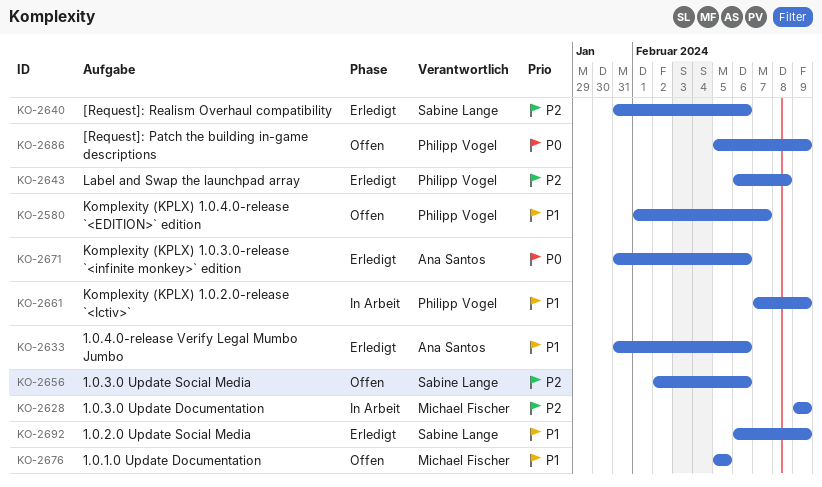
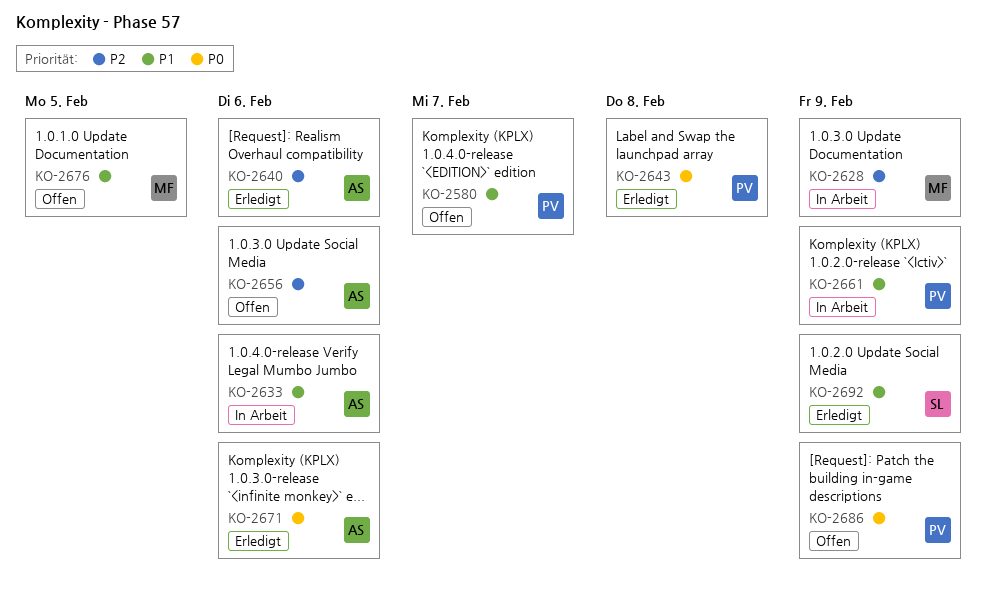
KO-2633, status: Erledigt -> In Arbeit
KO-2640, owner: Sabine Lange -> Ana Santos
KO-2643, priority: P2 -> P0
KO-2656, owner: Sabine Lange -> Ana Santos

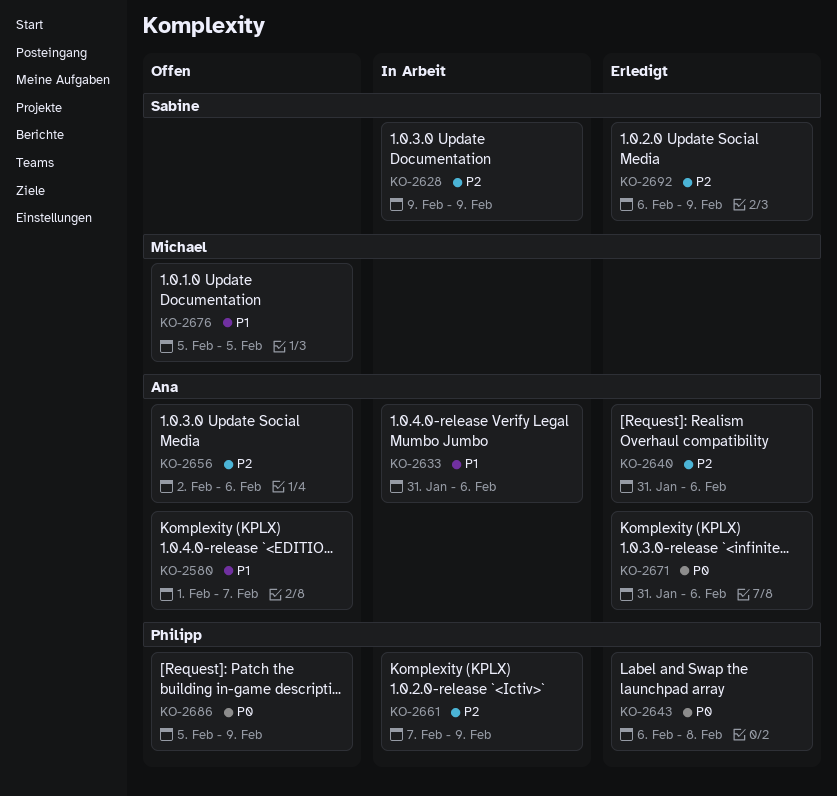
KO-2580, owner: Philipp -> Ana
KO-2628, owner: Michael -> Sabine
KO-2661, priority: P1 -> P2
KO-2692, priority: P1 -> P2

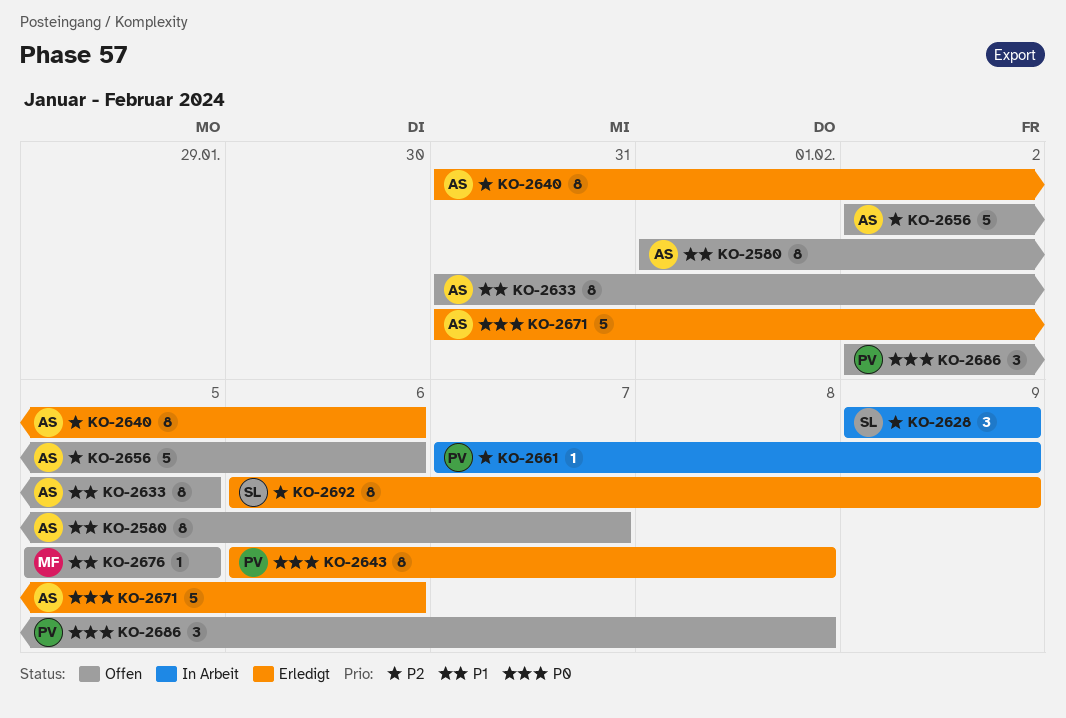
KO-2633, status: In Arbeit -> Offen
KO-2633, due: Feb 6 -> Feb 5
KO-2686, start: Feb 5 -> Feb 2
KO-2686, due: Feb 9 -> Feb 8

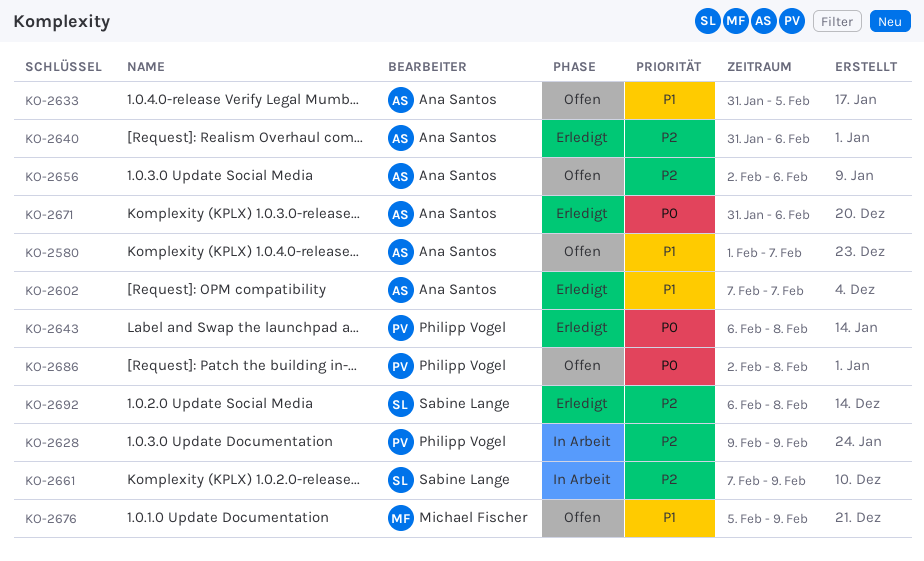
KO-2602: none -> present
KO-2628, owner: Sabine Lange -> Philipp Vogel
KO-2661, owner: Philipp Vogel -> Sabine Lange
KO-2676, due: Feb 5 -> Feb 9
KO-2692, due: Feb 9 -> Feb 8

